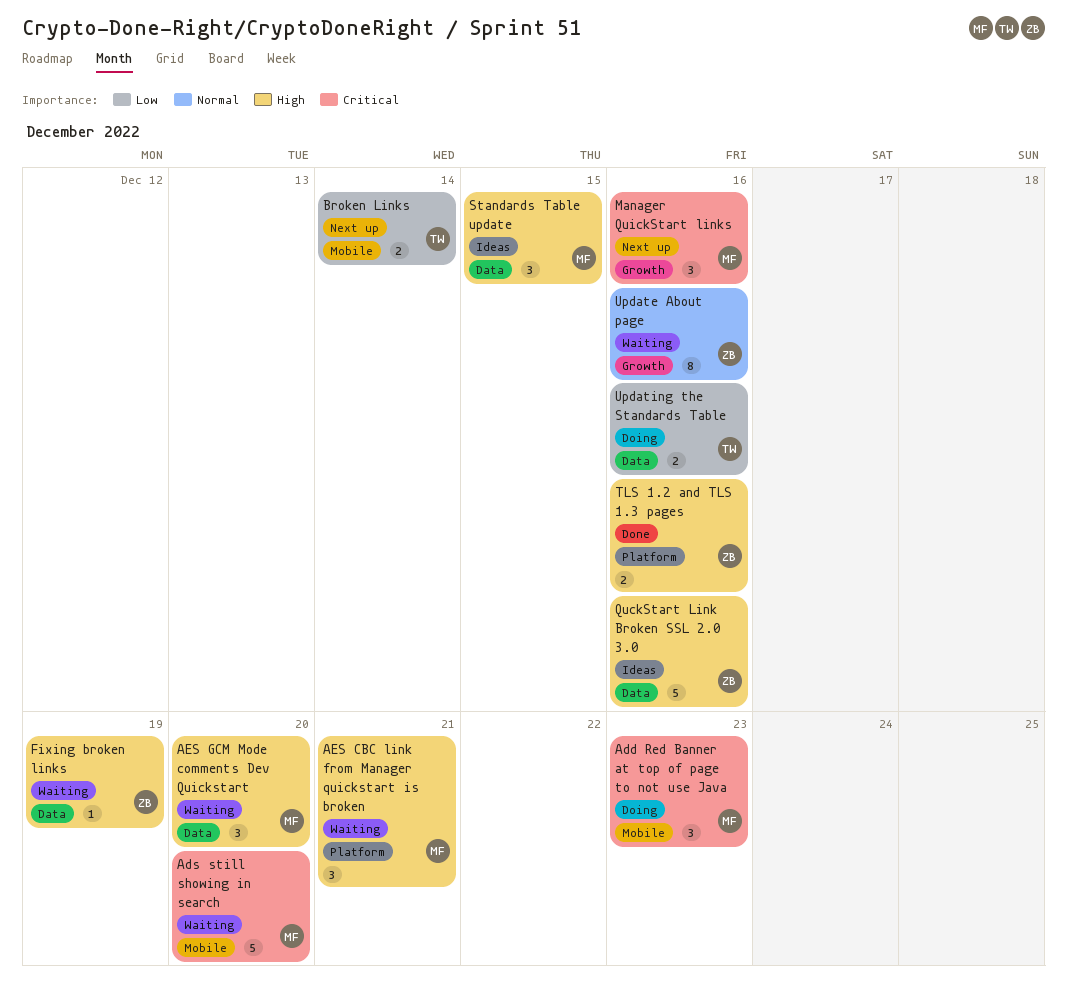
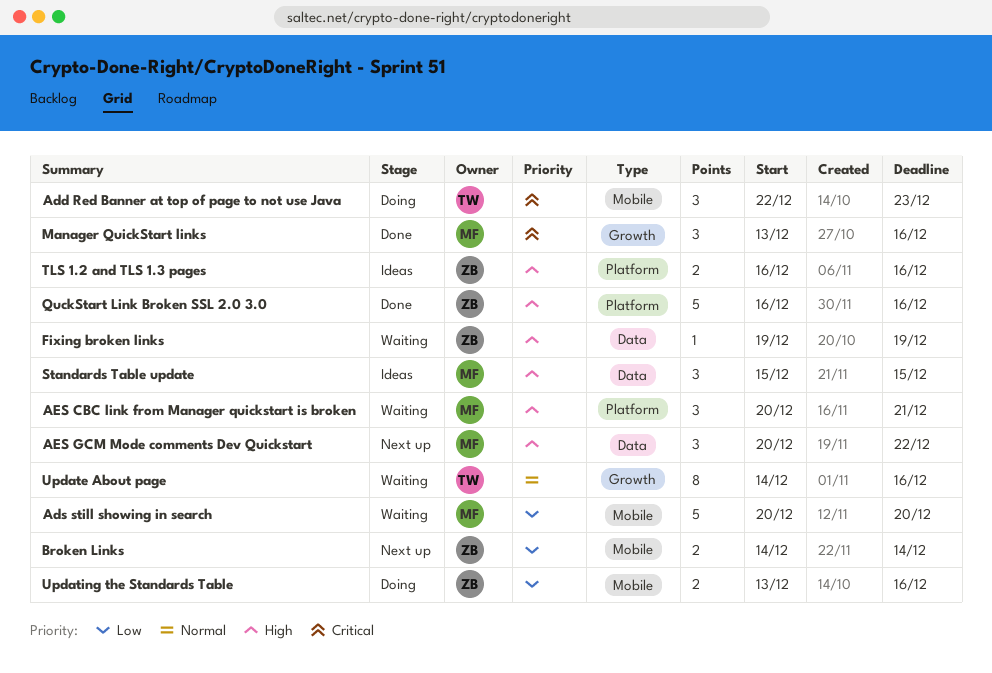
Add Red Banner at top of page to not use Java, owner: MF -> TW
Ads still showing in search, priority: Critical -> Low
AES GCM Mode comments Dev Quickstart, status: Waiting -> Next up
AES GCM Mode comments Dev Quickstart, due: Dec 20 -> Dec 22
Broken Links, owner: TW -> ZB
Manager QuickStart links, status: Next up -> Done
QuckStart Link Broken SSL 2.0 3.0, status: Ideas -> Done
QuckStart Link Broken SSL 2.0 3.0, label: Data -> Platform
TLS 1.2 and TLS 1.3 pages, status: Done -> Ideas
Update About page, owner: ZB -> TW
Updating the Standards Table, owner: TW -> ZB
Updating the Standards Table, label: Data -> Mobile

